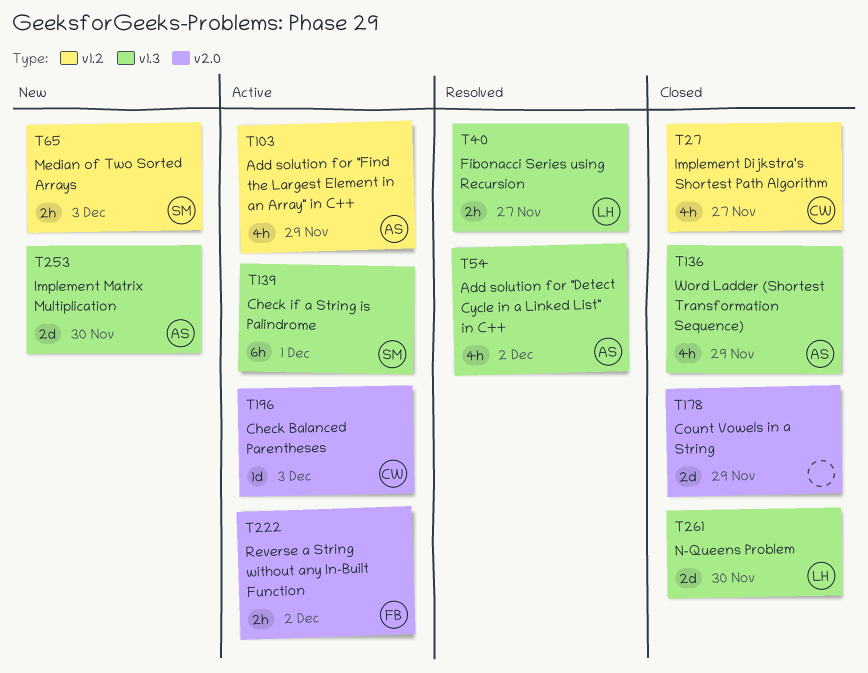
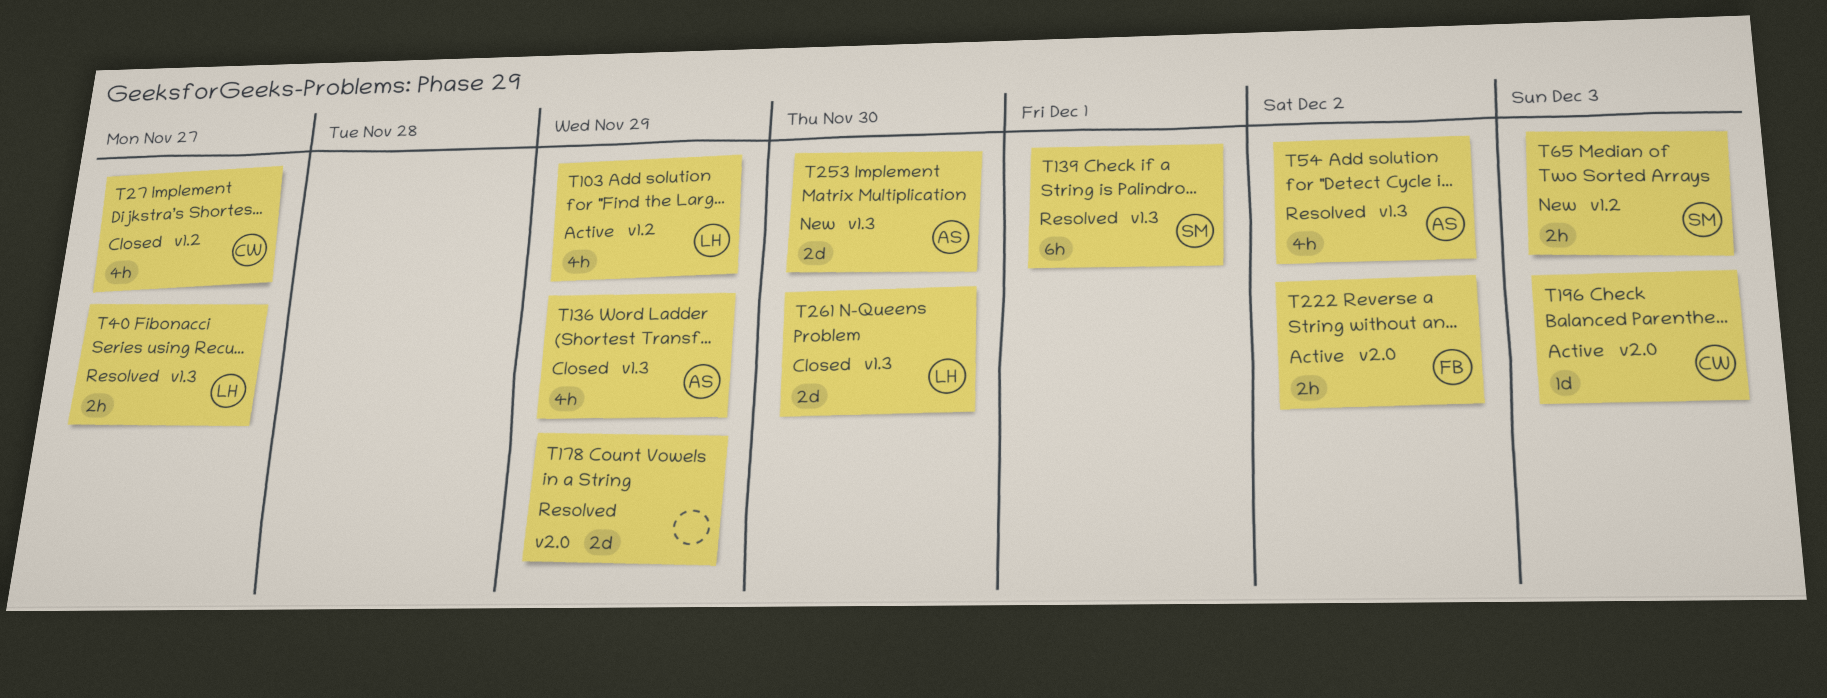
T103, owner: AS -> LH
T139, status: Active -> Resolved
T178, status: Closed -> Resolved

